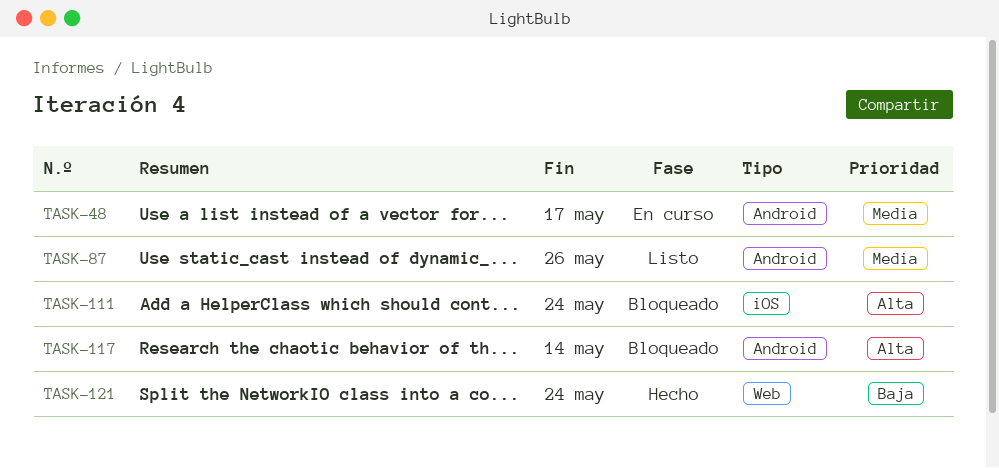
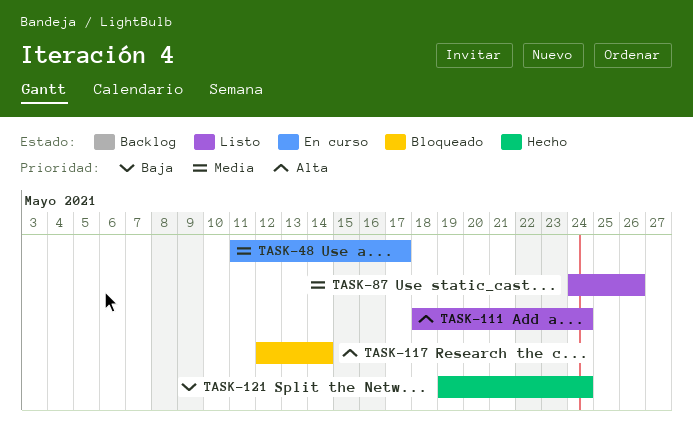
TASK-111, status: Bloqueado -> Listo

